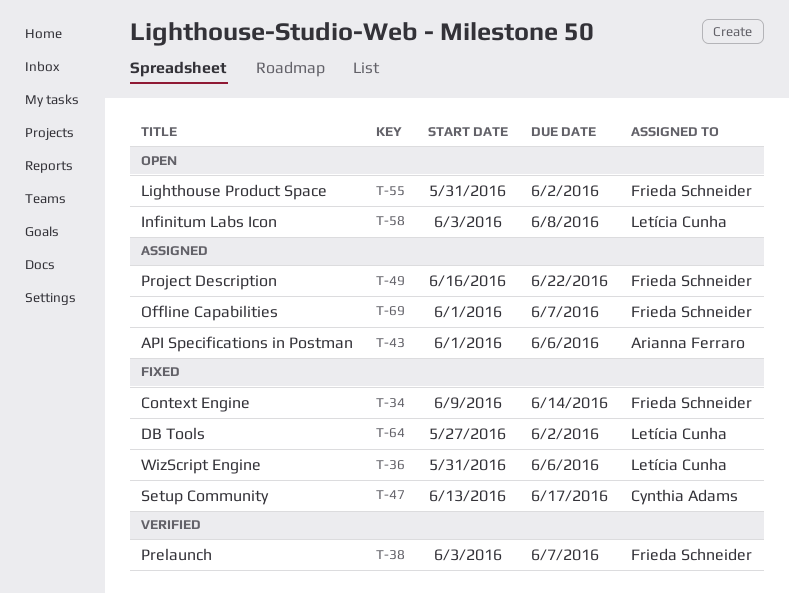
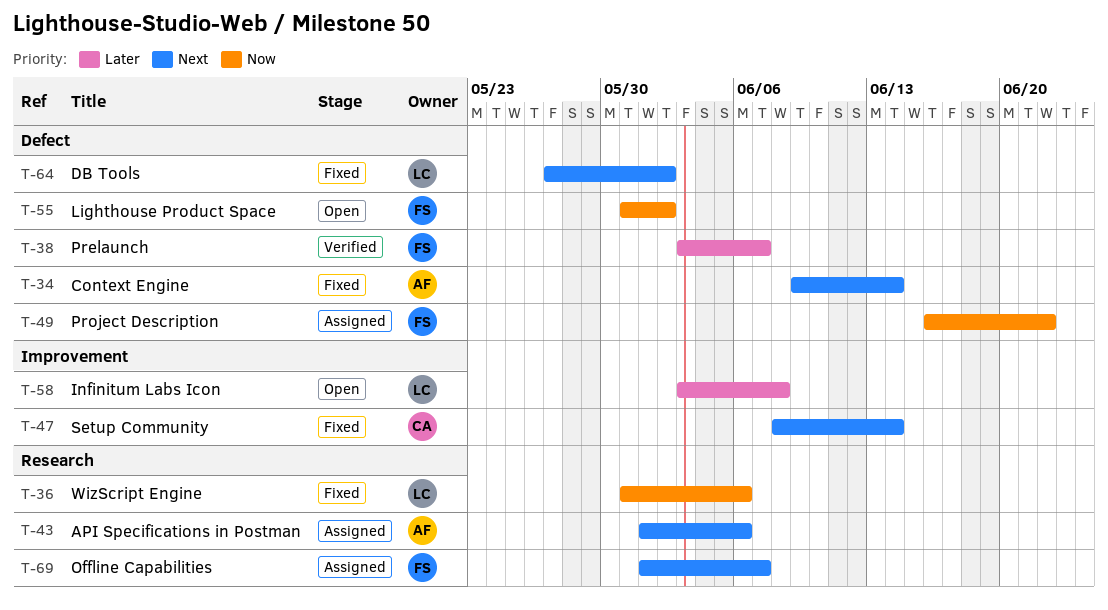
T-34, owner: Frieda Schneider -> Arianna Ferraro
T-47, start: Jun 13 -> Jun 8
T-47, due: Jun 17 -> Jun 14

